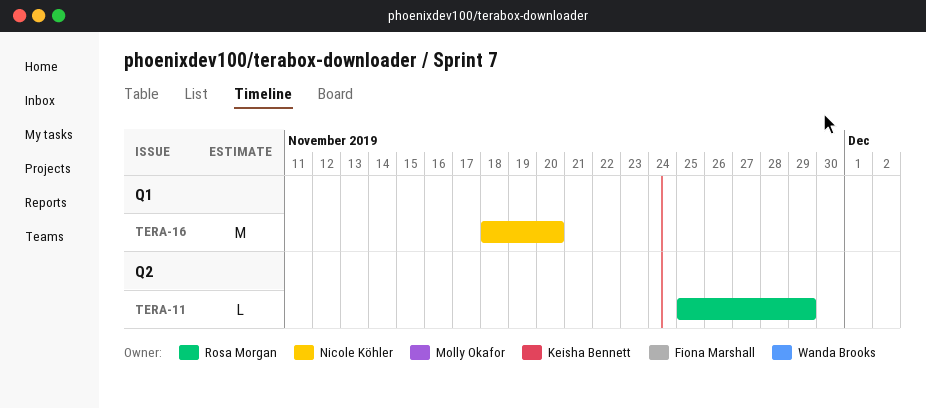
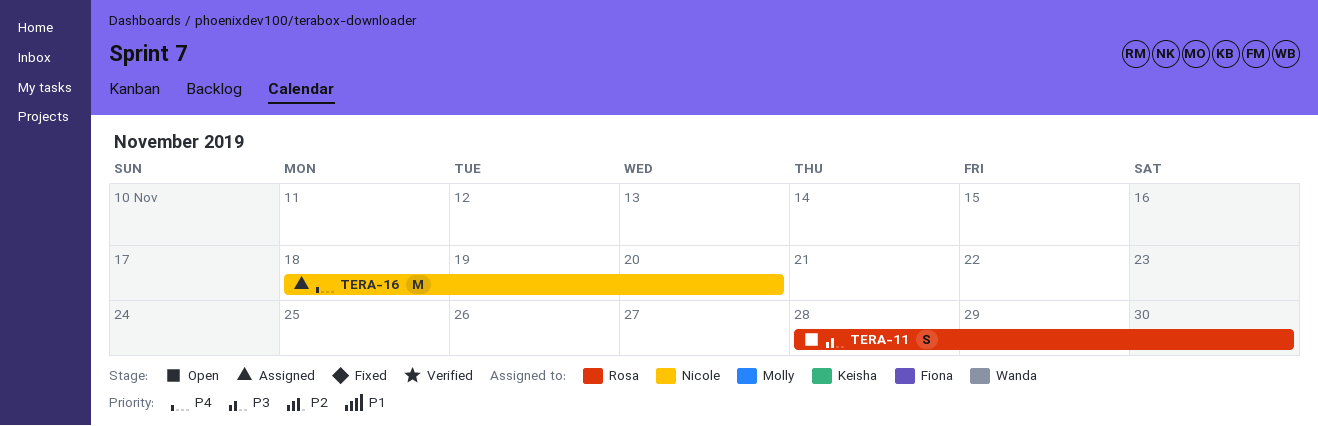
TERA-11, estimate: L -> S
TERA-11, start: Nov 25 -> Nov 28
TERA-11, due: Nov 29 -> Nov 30

